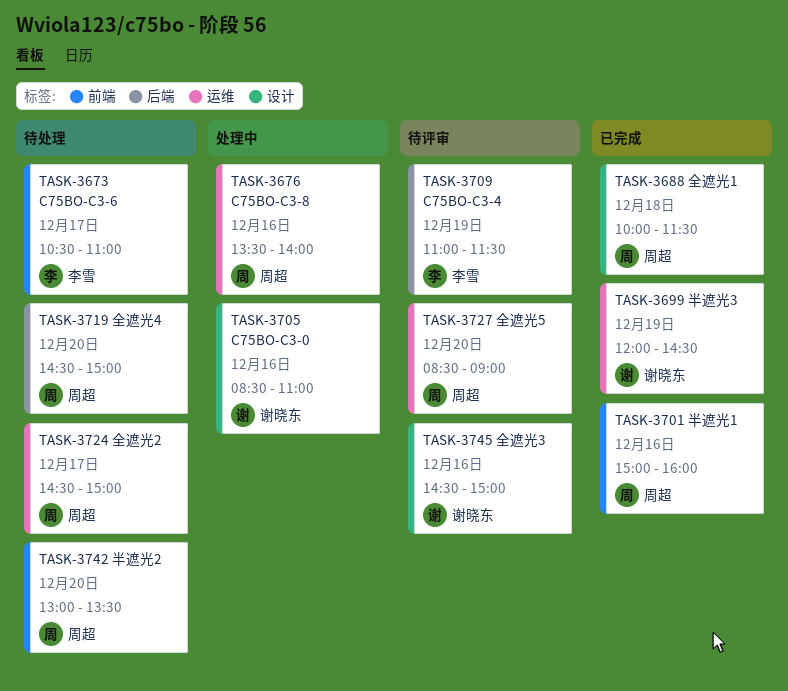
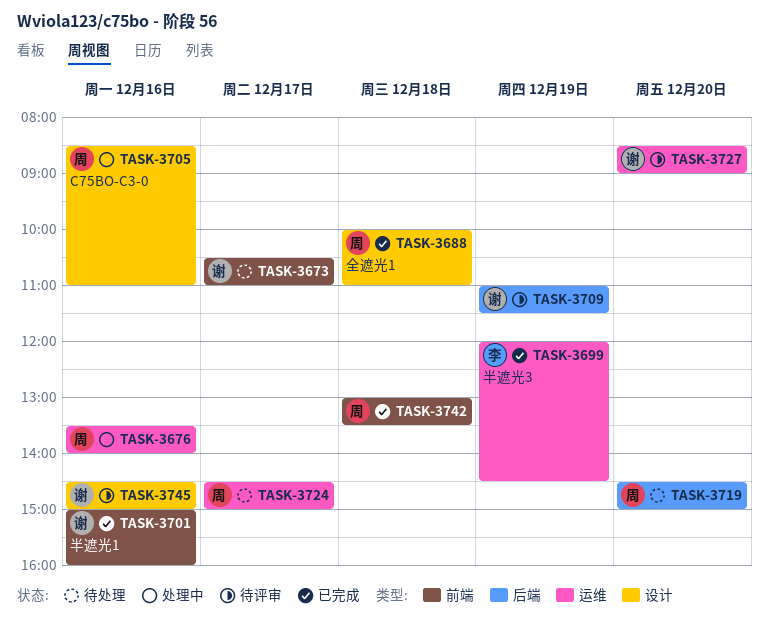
TASK-3673, owner: 李雪 -> 谢晓东
TASK-3688, ends: 11:30 -> 11:00
TASK-3699, owner: 谢晓东 -> 李雪
TASK-3701, owner: 周超 -> 谢晓东
TASK-3705, owner: 谢晓东 -> 周超
TASK-3709, owner: 李雪 -> 谢晓东
TASK-3727, owner: 周超 -> 谢晓东
TASK-3742, status: 待处理 -> 已完成
TASK-3742, day: Dec 20 -> Dec 18

